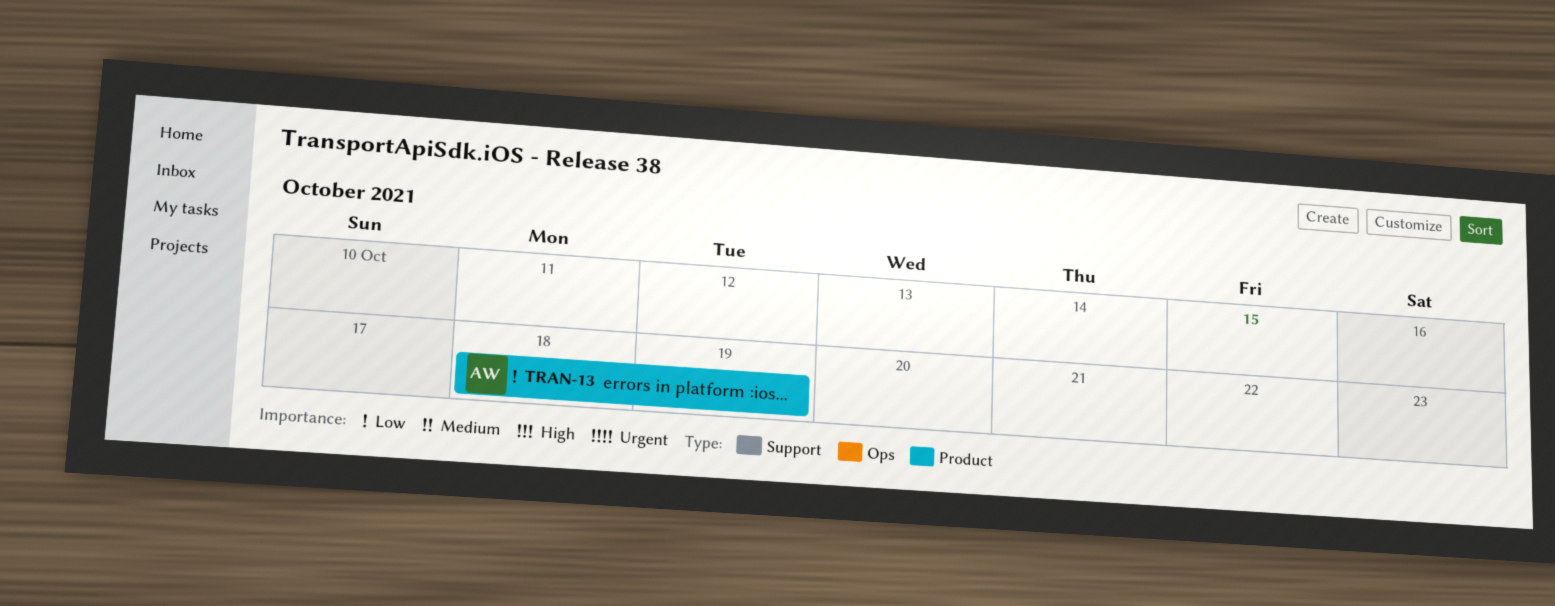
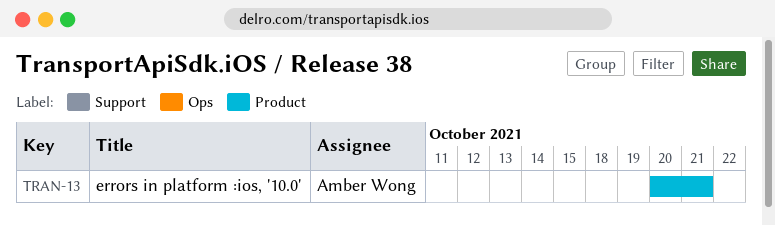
TRAN-13, start: Oct 18 -> Oct 20
TRAN-13, due: Oct 19 -> Oct 21

